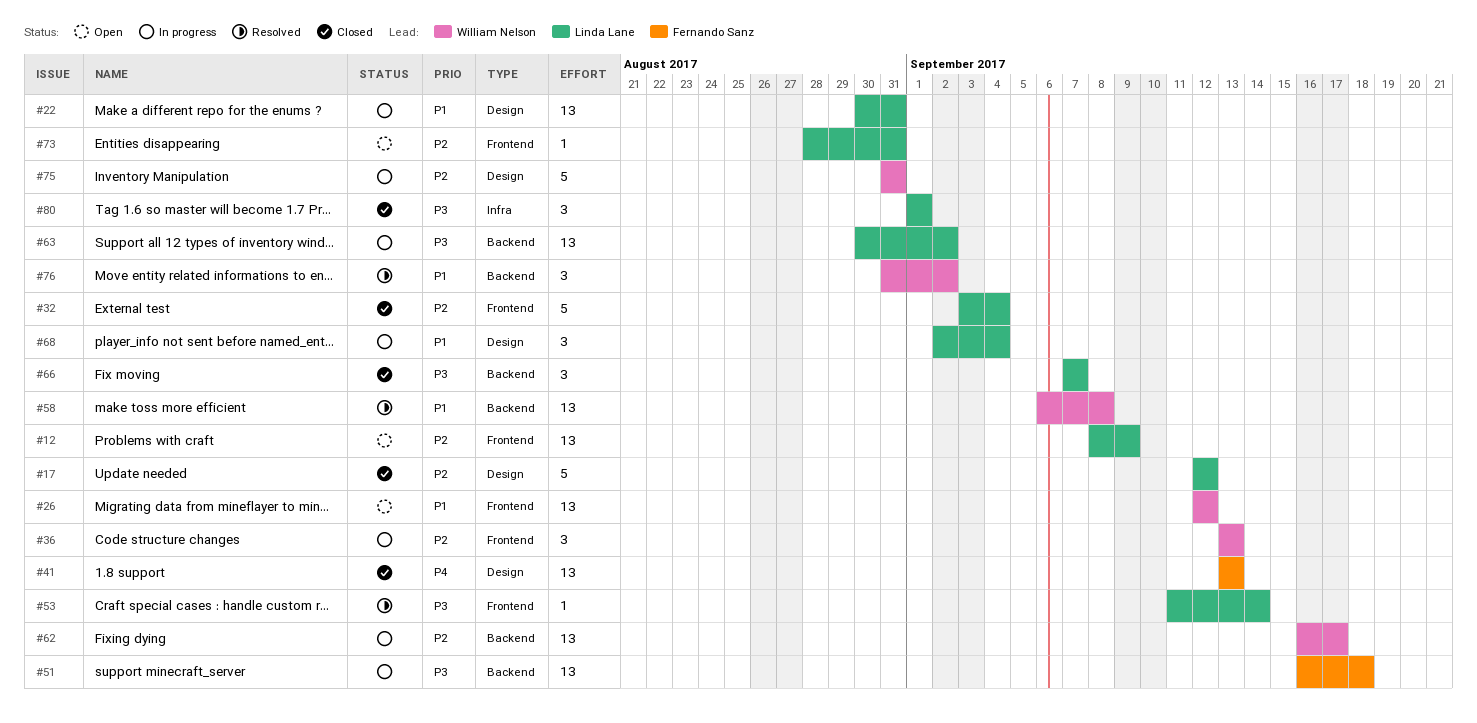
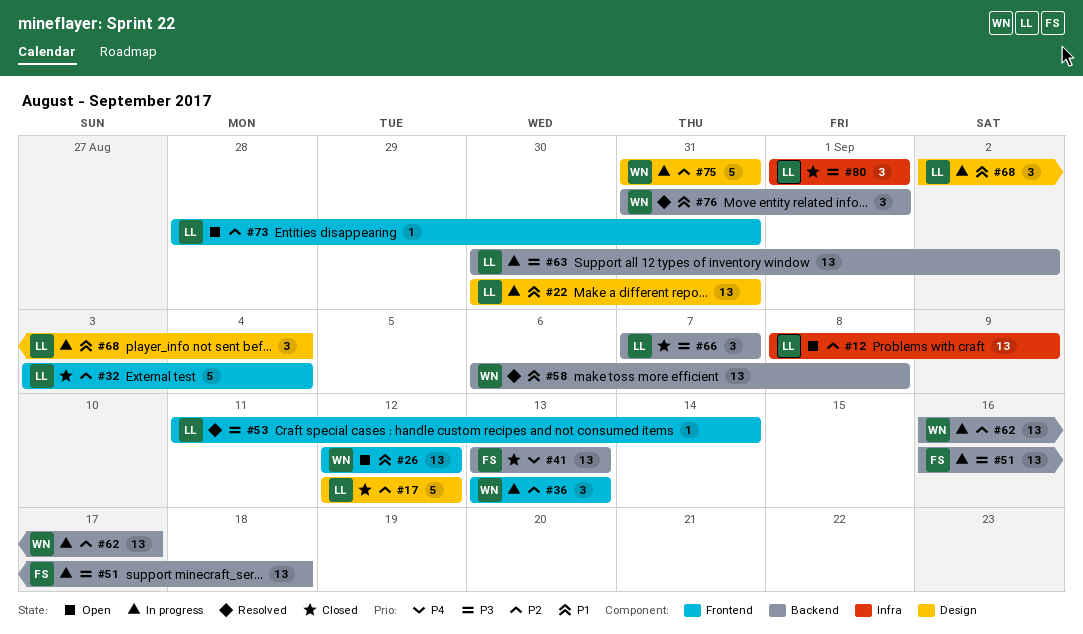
#12, label: Frontend -> Infra
#41, label: Design -> Backend
#76, due: Sep 2 -> Sep 1

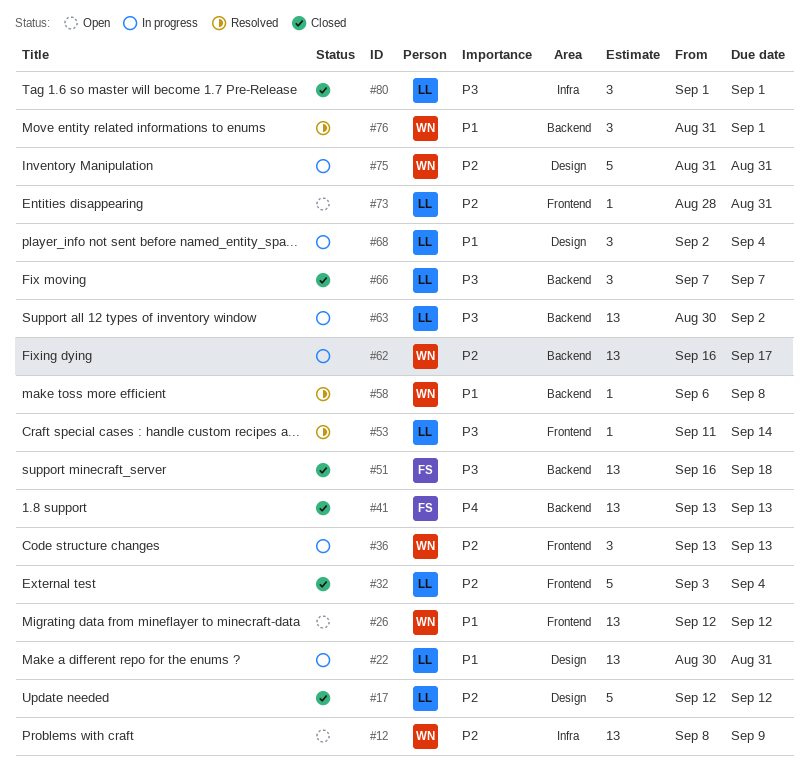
#12, owner: LL -> WN
#51, status: In progress -> Closed
#58, estimate: 13 -> 1

